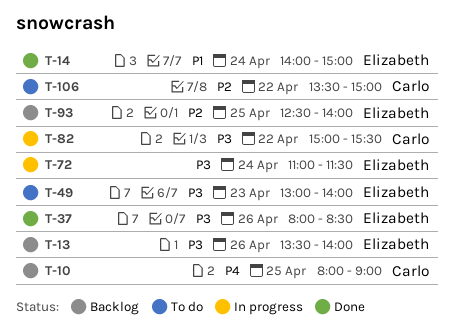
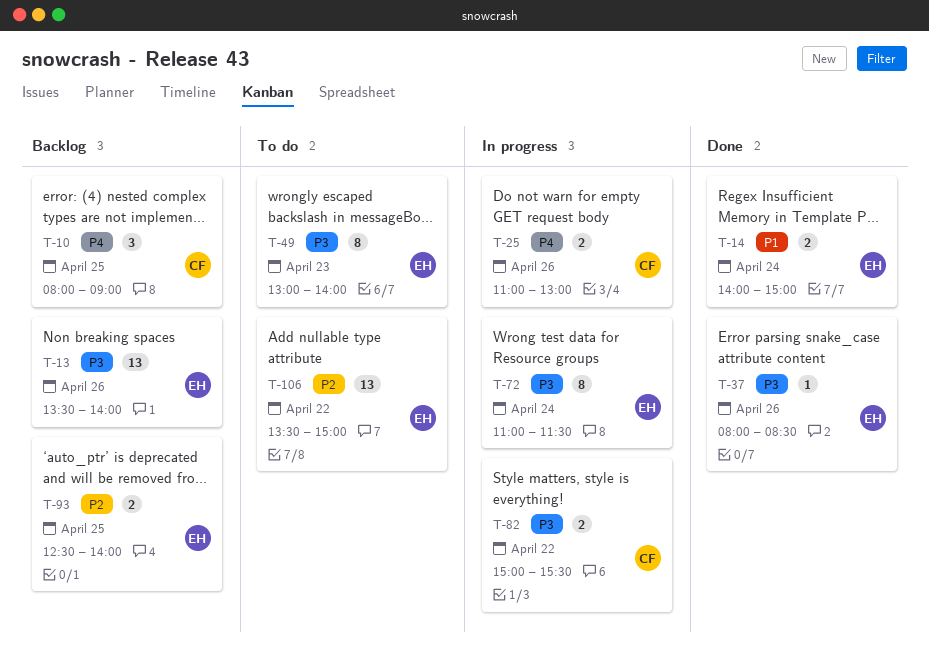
T-25: none -> present
T-106, owner: Carlo -> Elizabeth

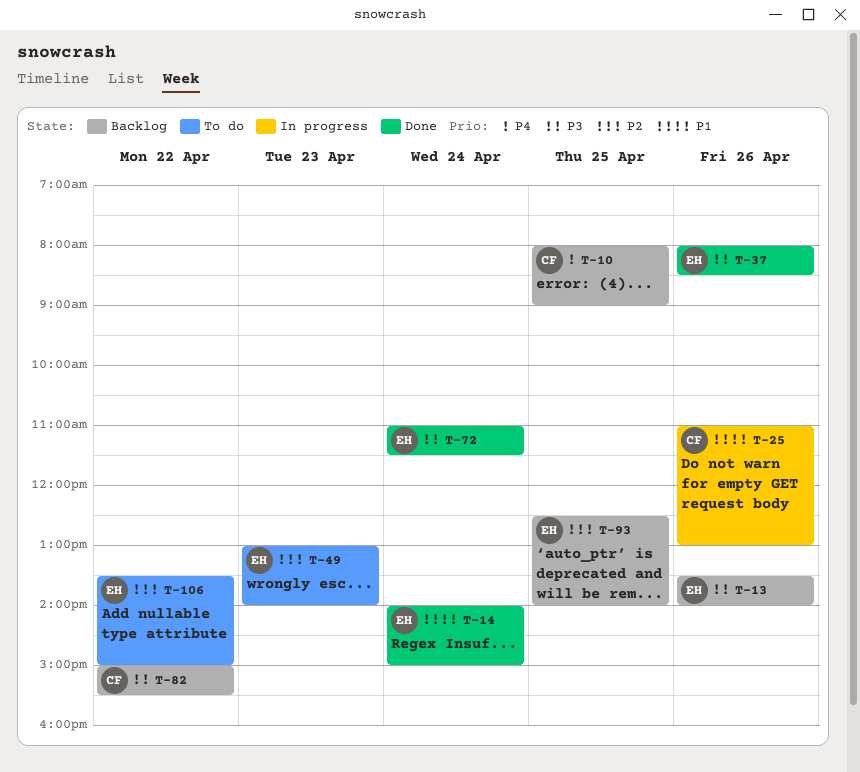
T-25, priority: P4 -> P1
T-49, priority: P3 -> P2
T-72, status: In progress -> Done
T-82, status: In progress -> Backlog

